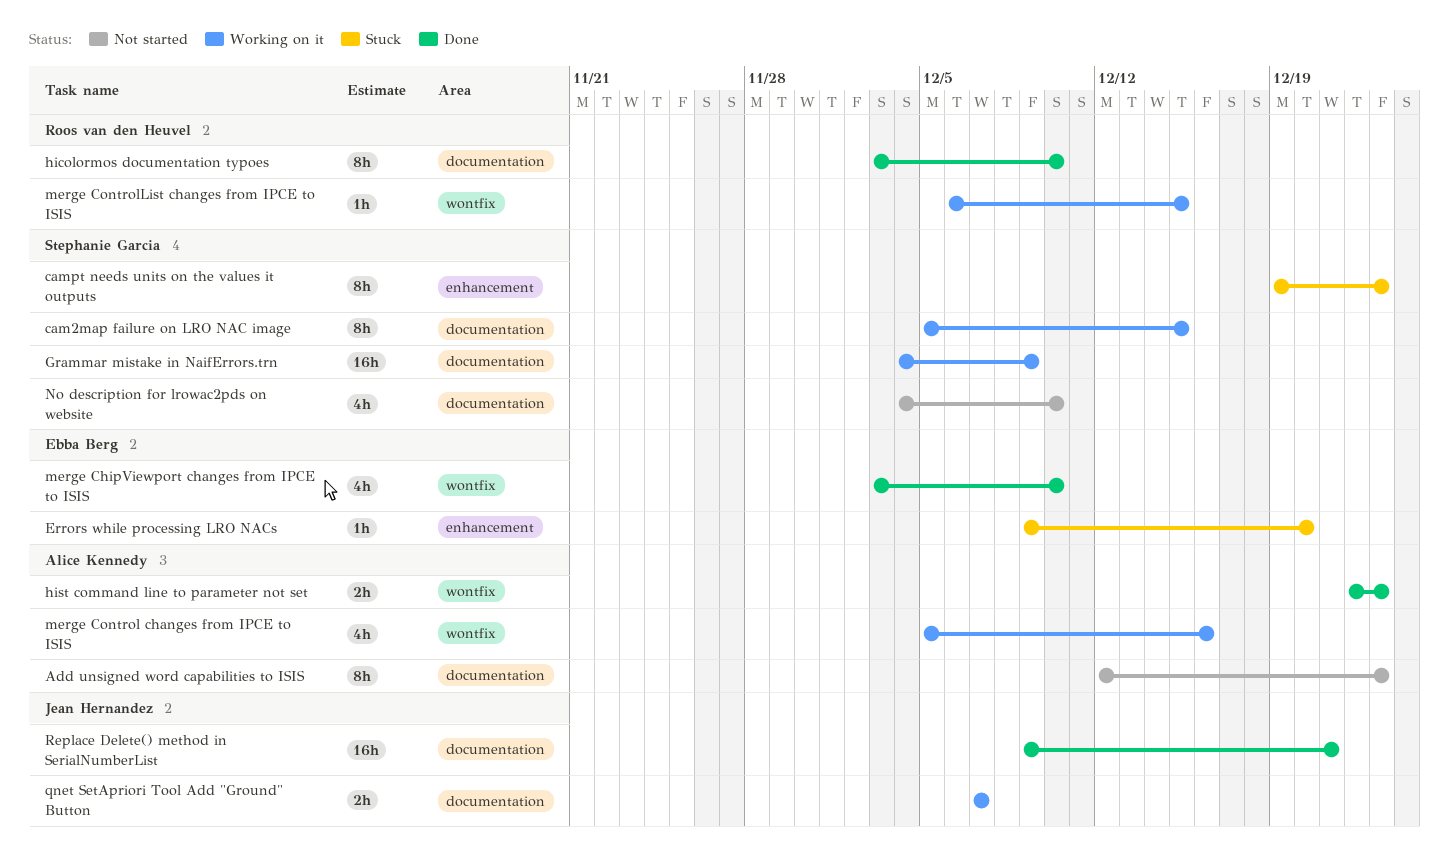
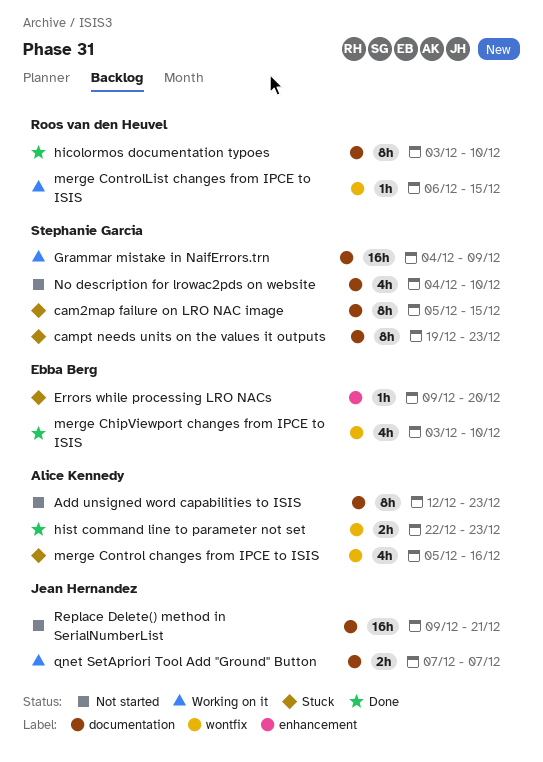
cam2map failure on LRO NAC image, status: Working on it -> Stuck
campt needs units on the values it outputs, label: enhancement -> documentation
merge Control changes from IPCE to ISIS, status: Working on it -> Stuck
Replace Delete() method in SerialNumberList, status: Done -> Not started

